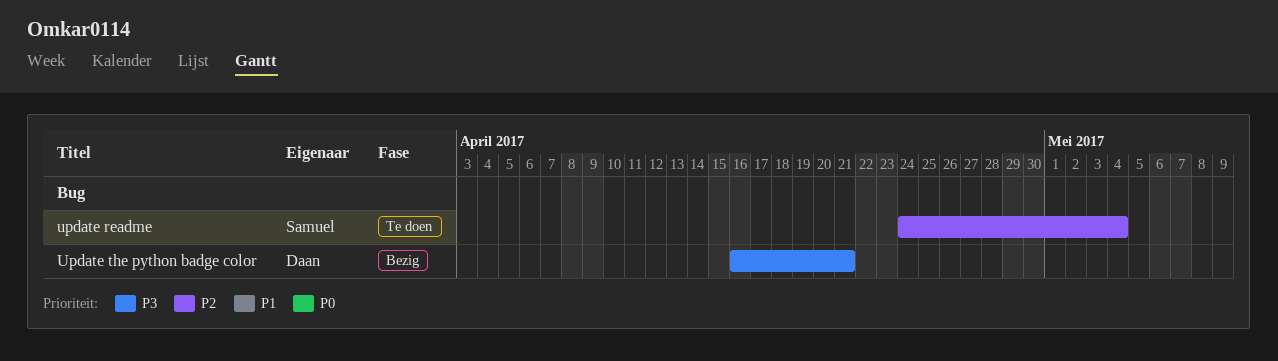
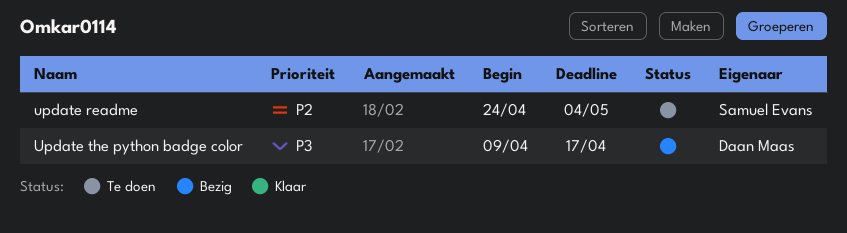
Update the python badge color, start: Apr 16 -> Apr 9
Update the python badge color, due: Apr 21 -> Apr 17

